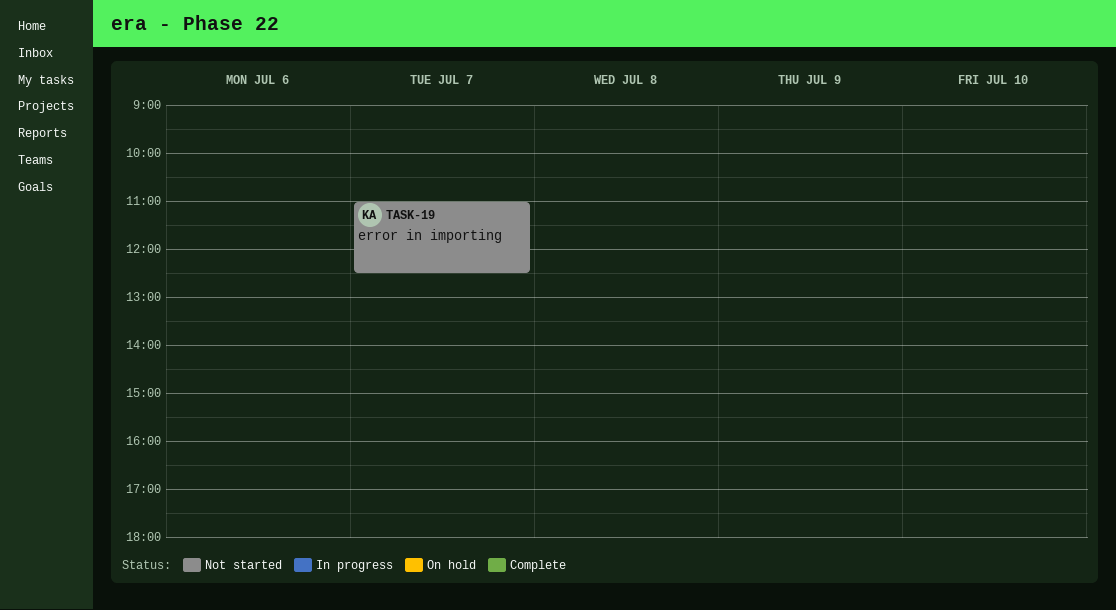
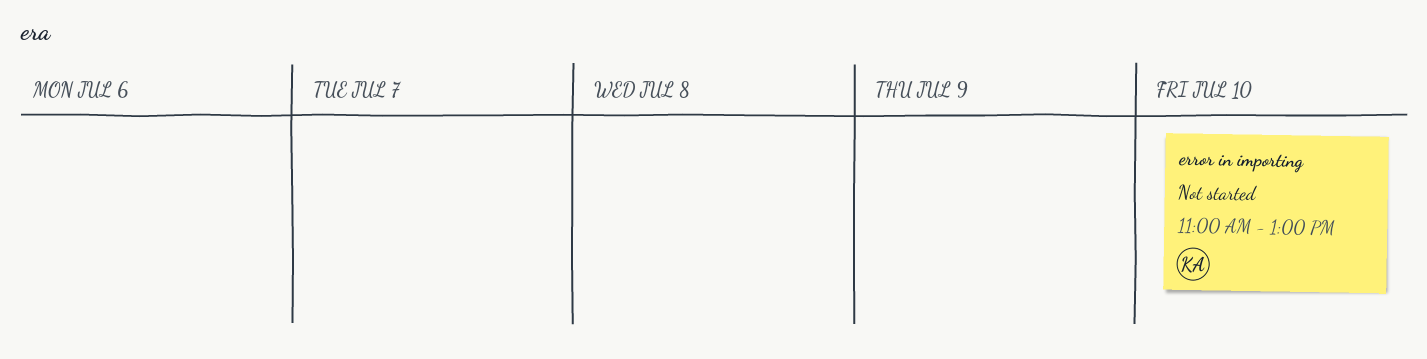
error in importing, day: Jul 7 -> Jul 10
error in importing, ends: 12:30 -> 13:00

